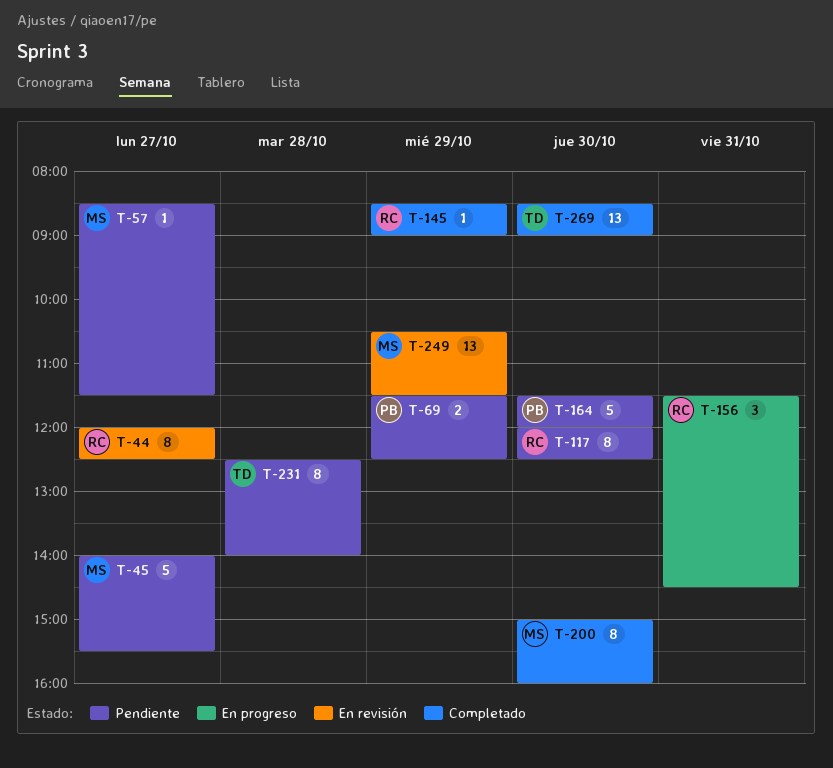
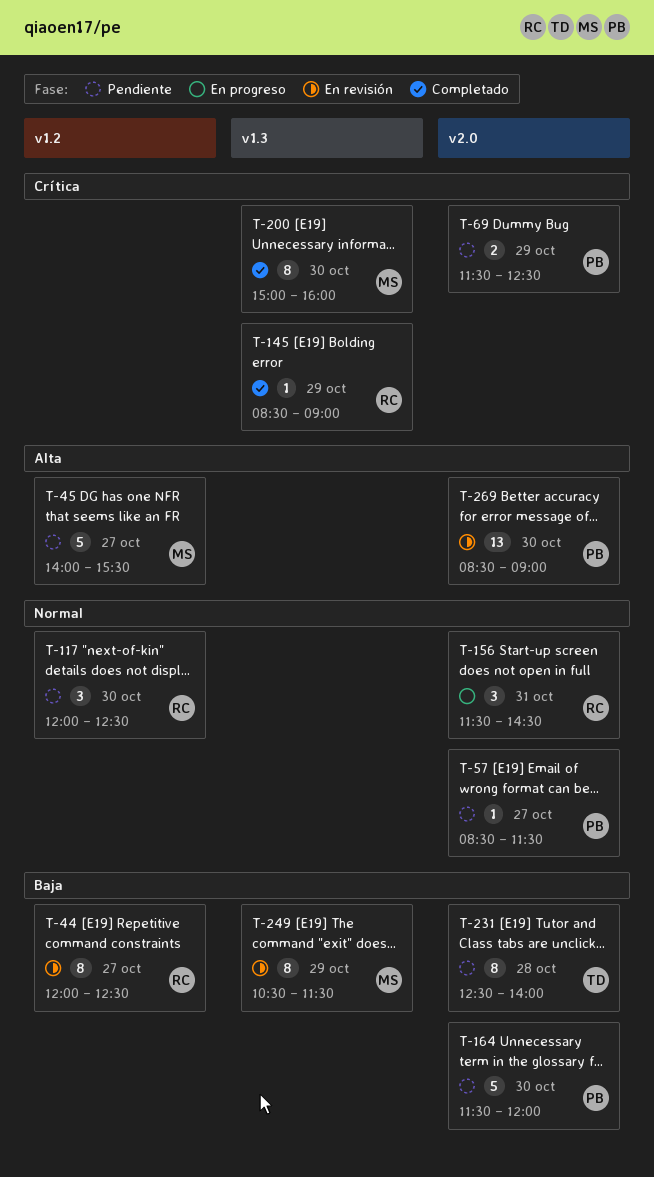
T-57, owner: MS -> PB
T-117, estimate: 8 -> 3
T-249, estimate: 13 -> 8
T-269, status: Completado -> En revisión
T-269, owner: TD -> PB

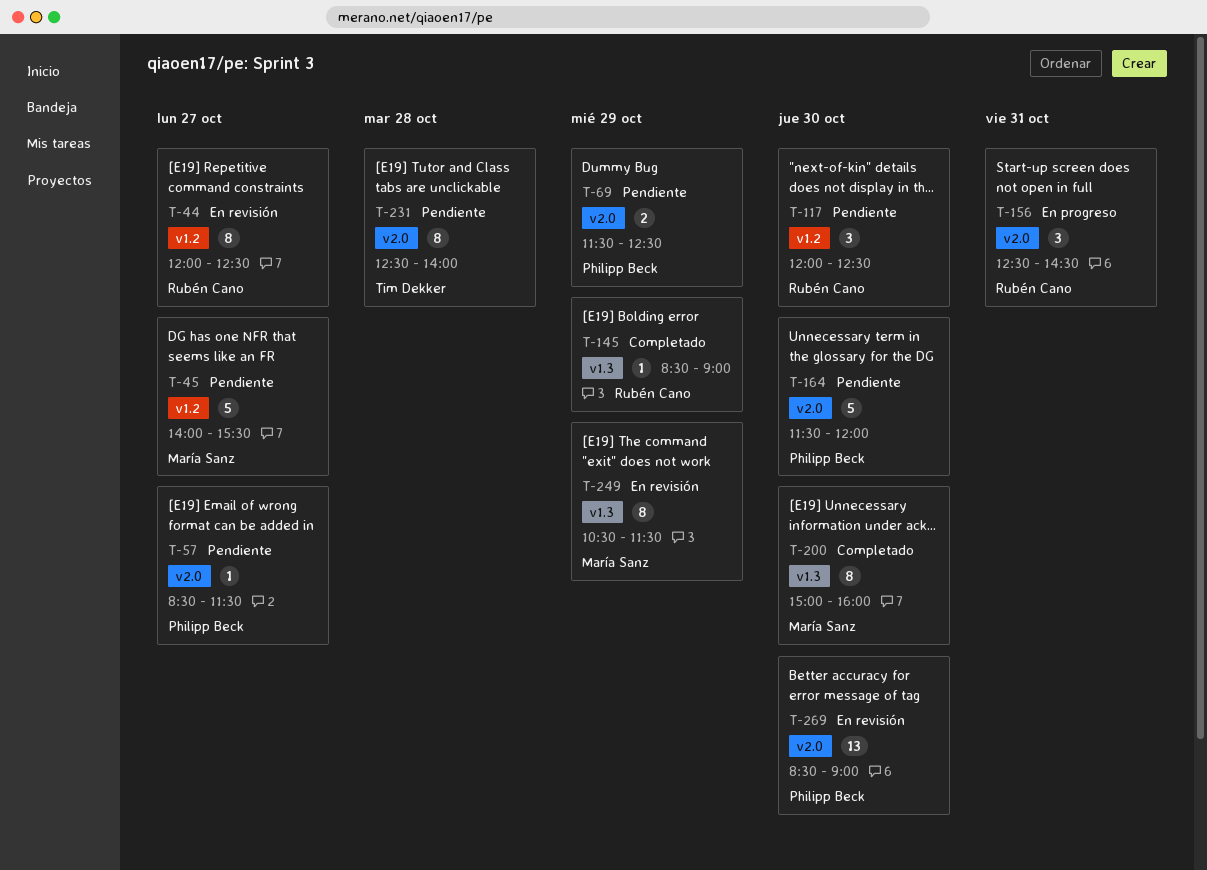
T-156, begins: 11:30 -> 12:30

